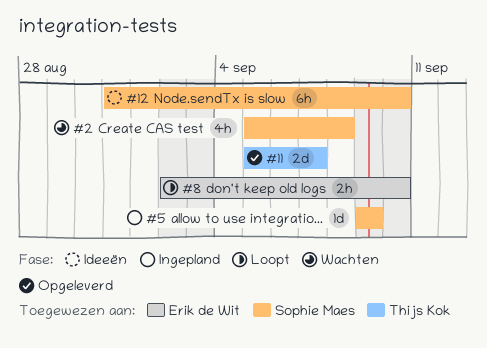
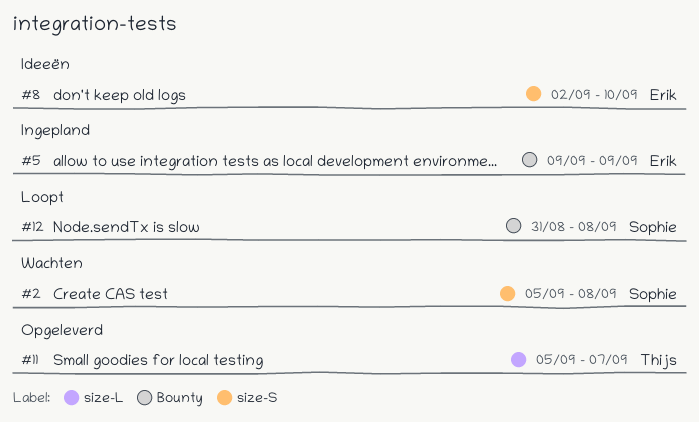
#5, owner: Sophie Maes -> Erik de Wit
#8, status: Loopt -> Ideeën
#12, status: Ideeën -> Loopt
#12, due: Sep 10 -> Sep 8

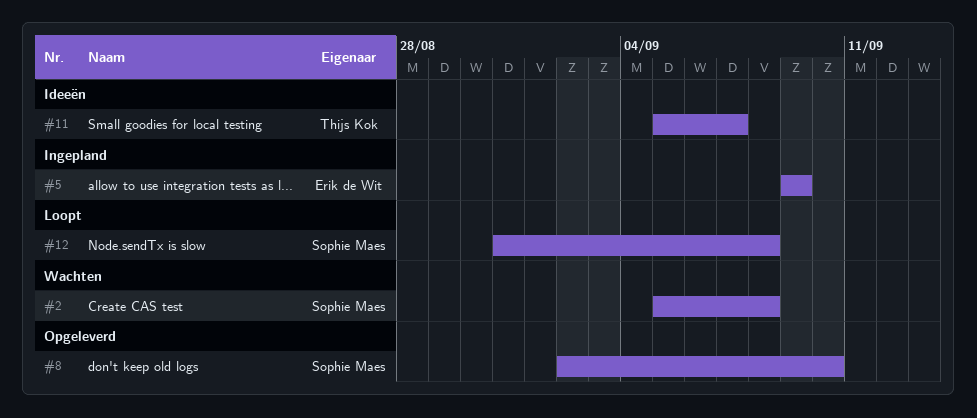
#8, status: Ideeën -> Opgeleverd
#8, owner: Erik de Wit -> Sophie Maes
#11, status: Opgeleverd -> Ideeën

